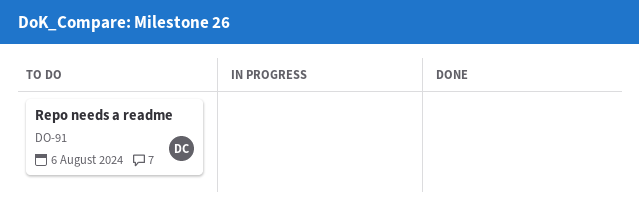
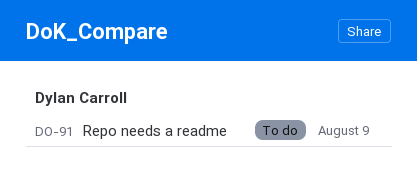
DO-91, due: Aug 6 -> Aug 9

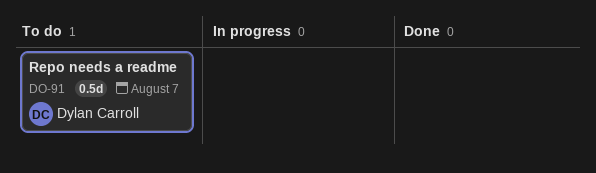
DO-91, due: Aug 9 -> Aug 7

